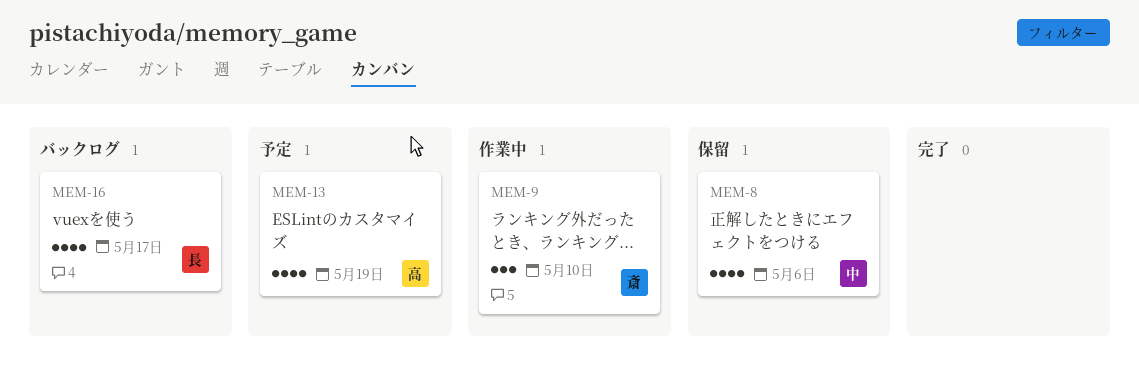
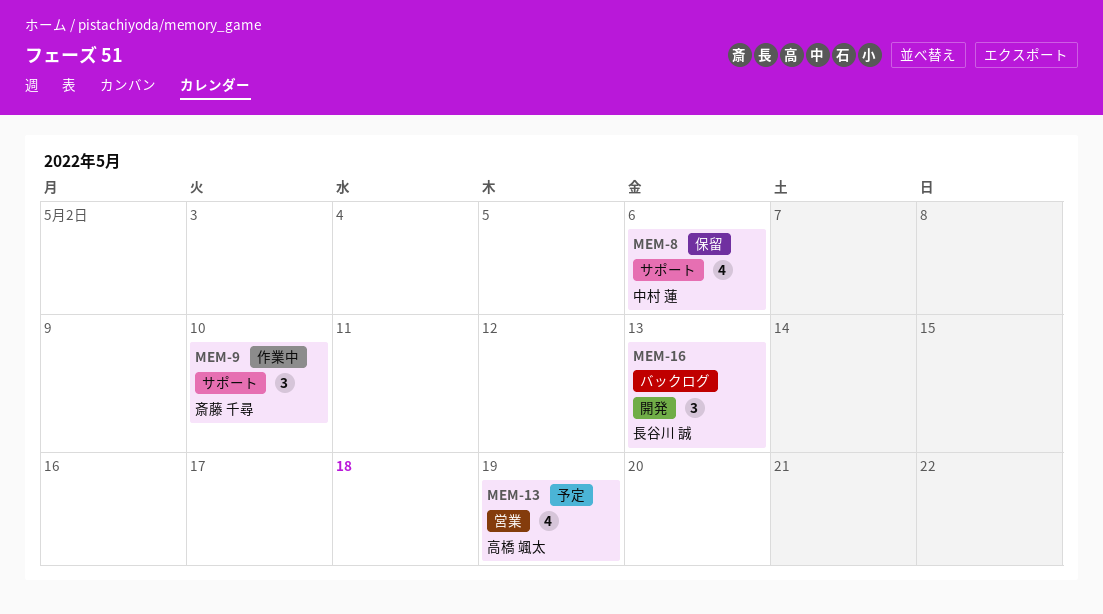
MEM-16, estimate: 4 -> 3
MEM-16, due: May 17 -> May 13

